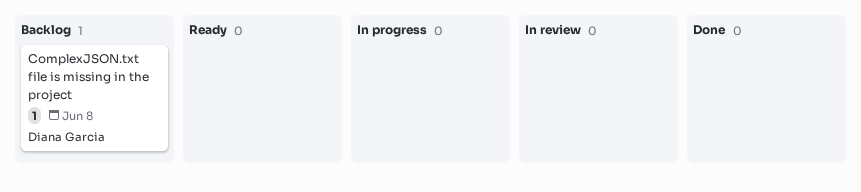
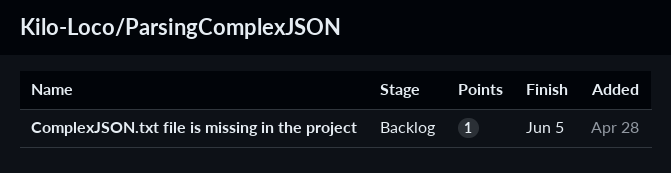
ComplexJSON.txt file is missing in the project, due: Jun 8 -> Jun 5

